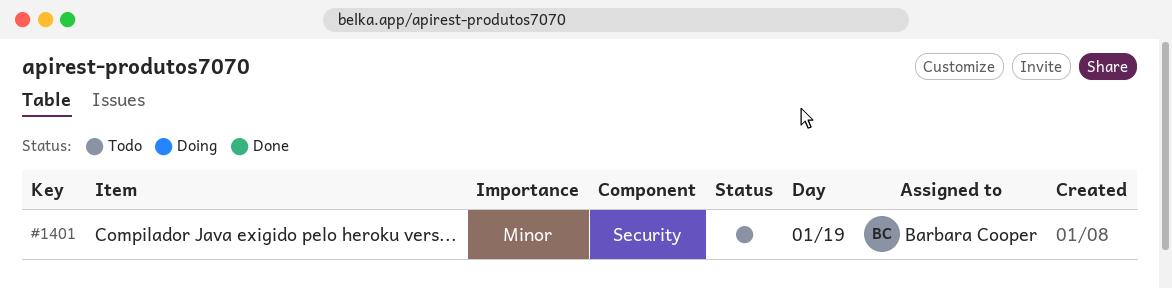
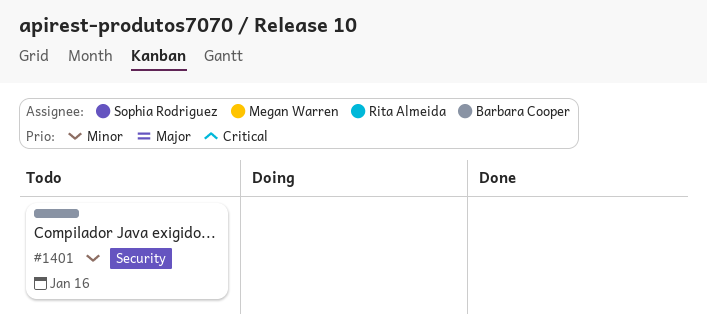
#1401, day: Jan 19 -> Jan 16

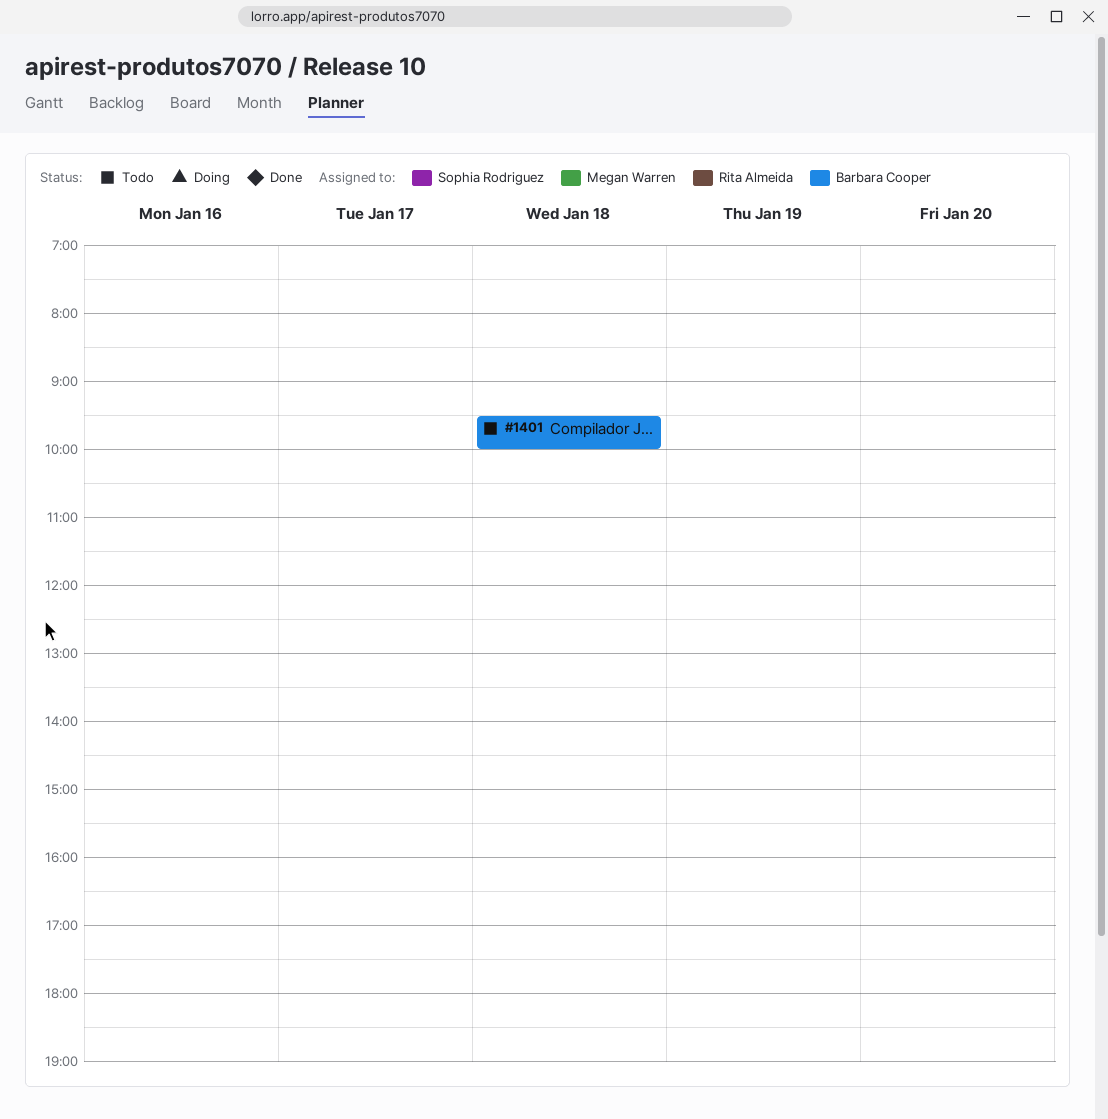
#1401, day: Jan 16 -> Jan 18

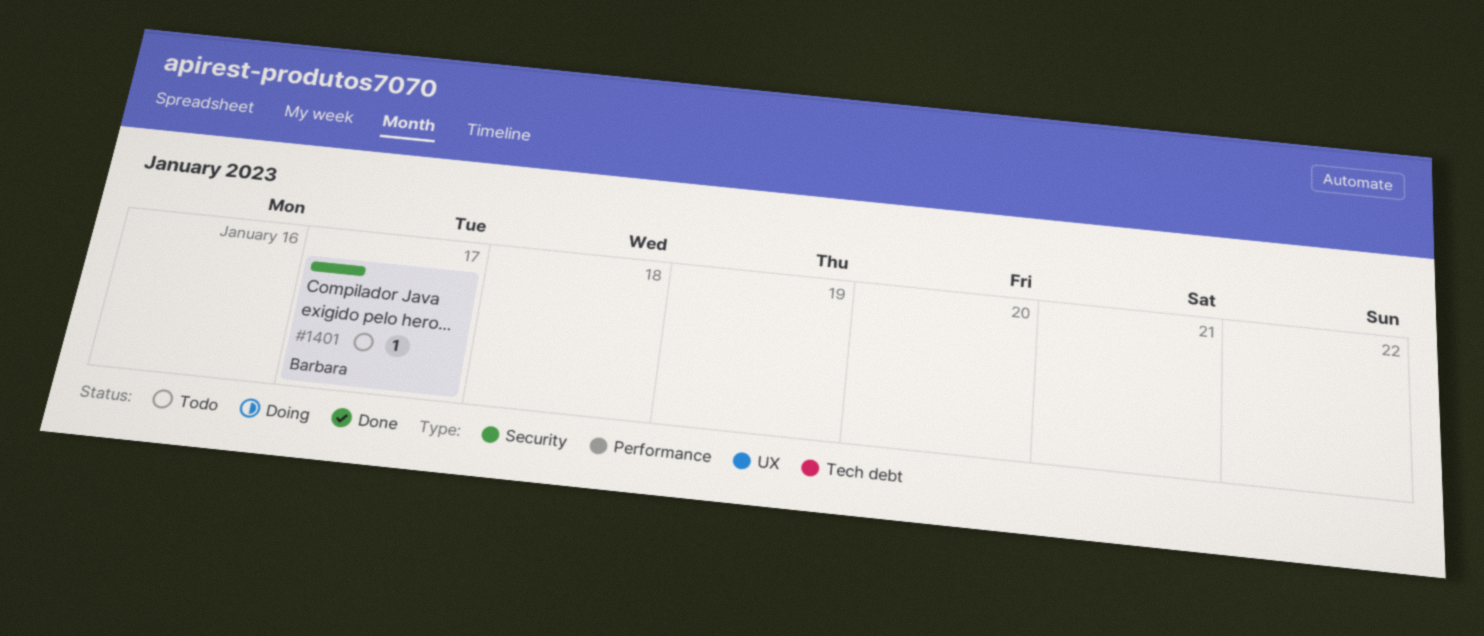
#1401, day: Jan 18 -> Jan 17

